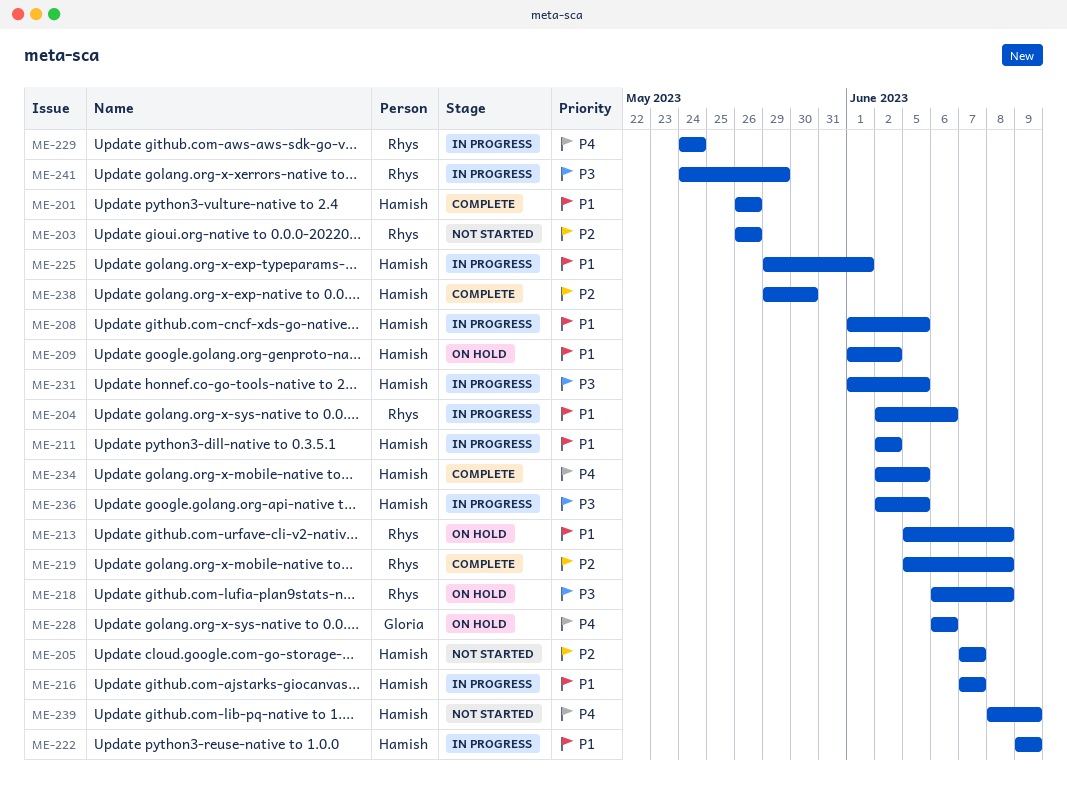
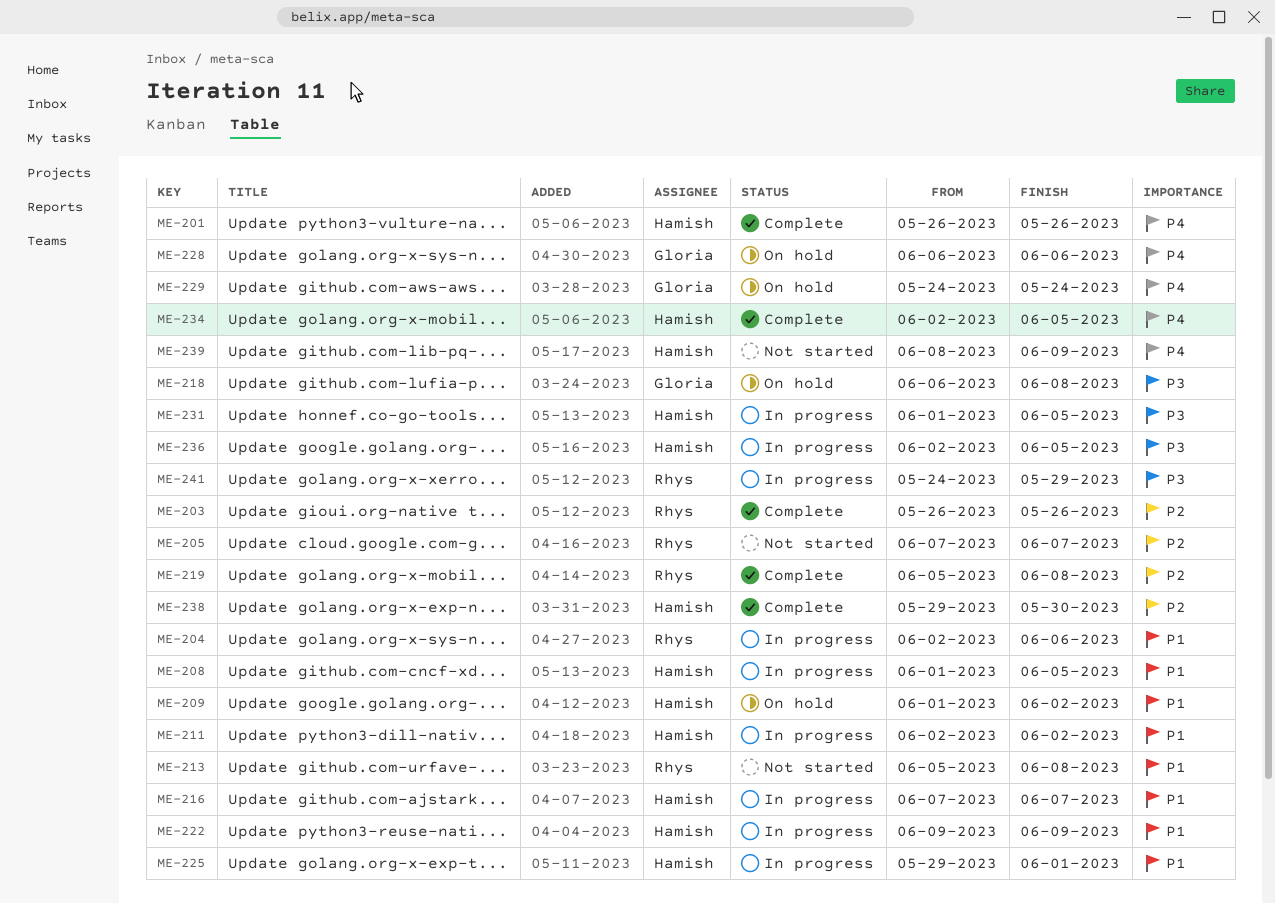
ME-201, priority: P1 -> P4
ME-203, status: Not started -> Complete
ME-205, owner: Hamish -> Rhys
ME-213, status: On hold -> Not started
ME-218, owner: Rhys -> Gloria
ME-229, status: In progress -> On hold
ME-229, owner: Rhys -> Gloria

